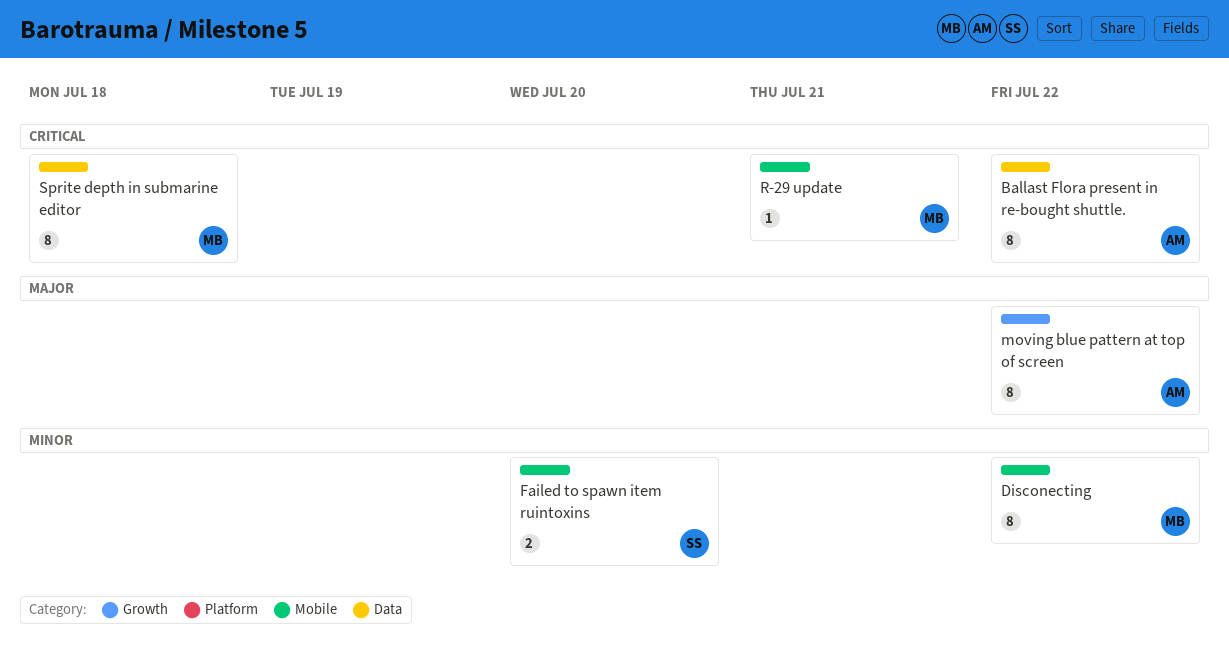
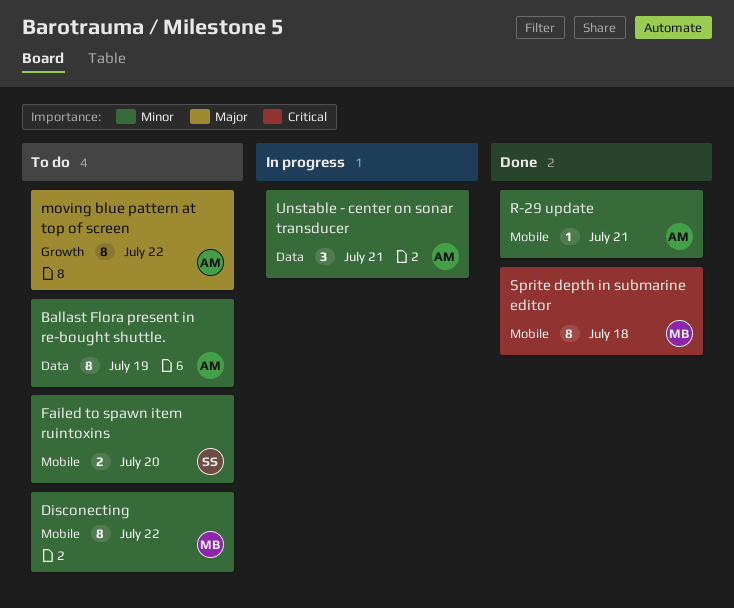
Ballast Flora present in re-bought shuttle., priority: Critical -> Minor
Ballast Flora present in re-bought shuttle., due: Jul 22 -> Jul 19
R-29 update, owner: MB -> AM
R-29 update, priority: Critical -> Minor
Sprite depth in submarine editor, label: Data -> Mobile
Unstable - center on sonar transducer: none -> present

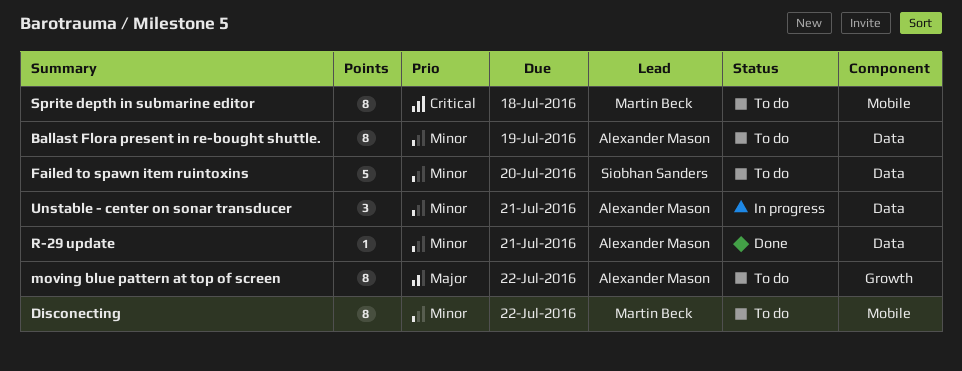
Failed to spawn item ruintoxins, label: Mobile -> Data
Failed to spawn item ruintoxins, estimate: 2 -> 5
R-29 update, label: Mobile -> Data
Sprite depth in submarine editor, status: Done -> To do

